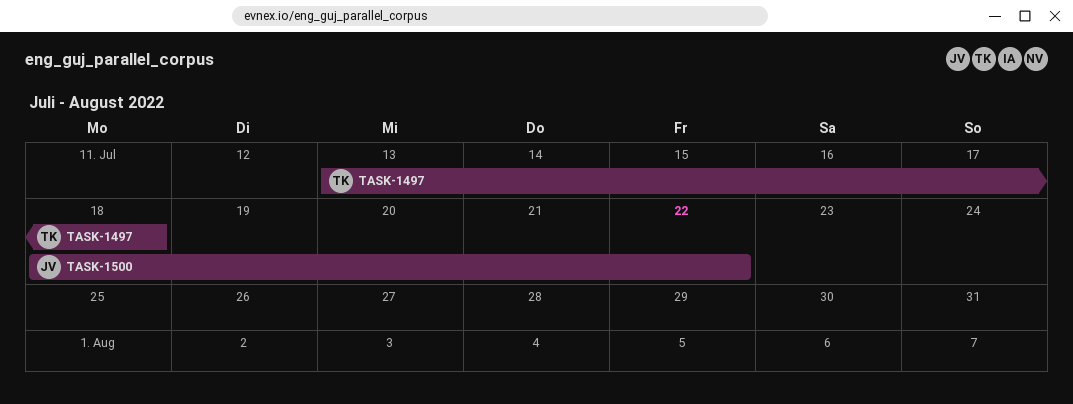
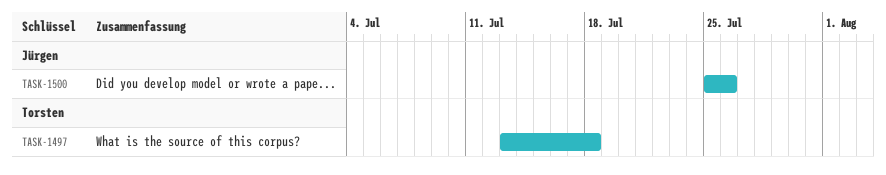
TASK-1500, start: Jul 18 -> Jul 25
TASK-1500, due: Jul 22 -> Jul 26

